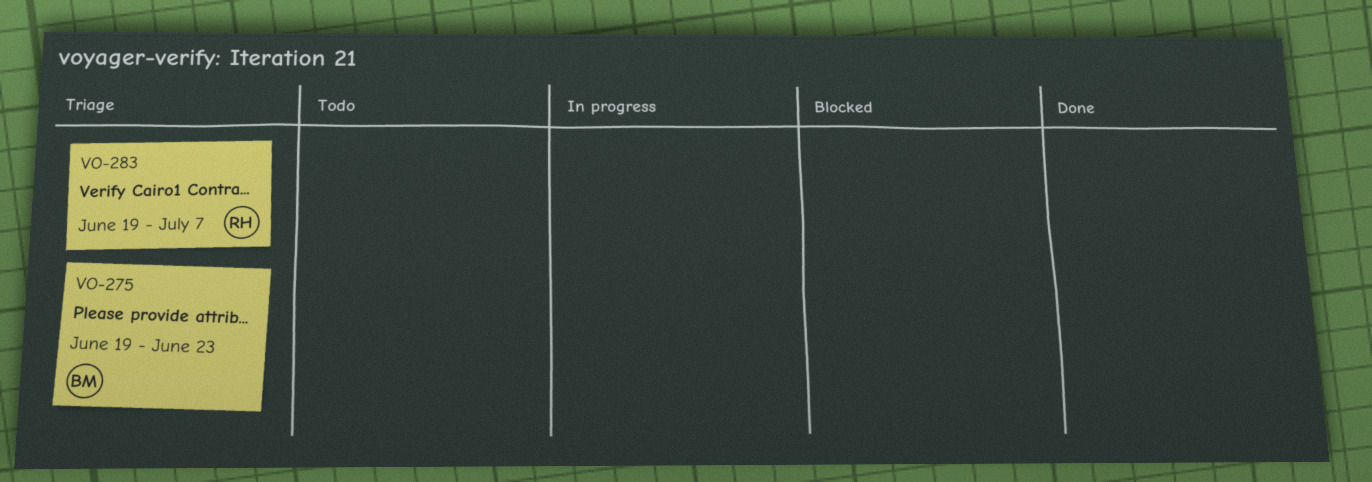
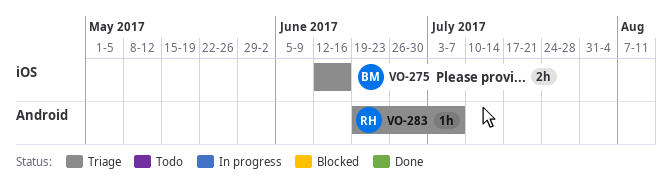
VO-275, start: Jun 19 -> Jun 12
VO-275, due: Jun 23 -> Jun 16

